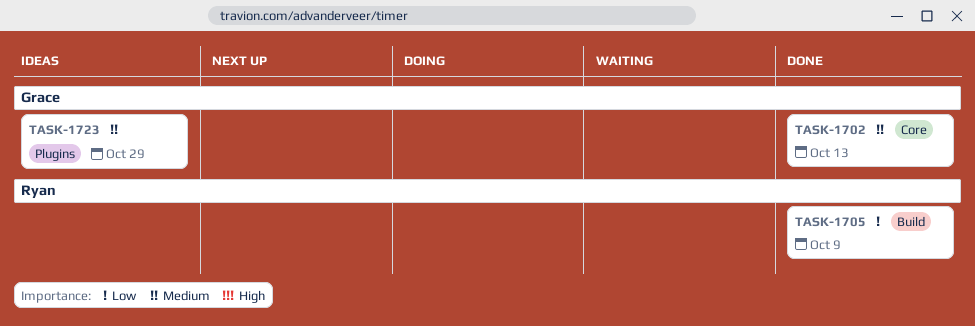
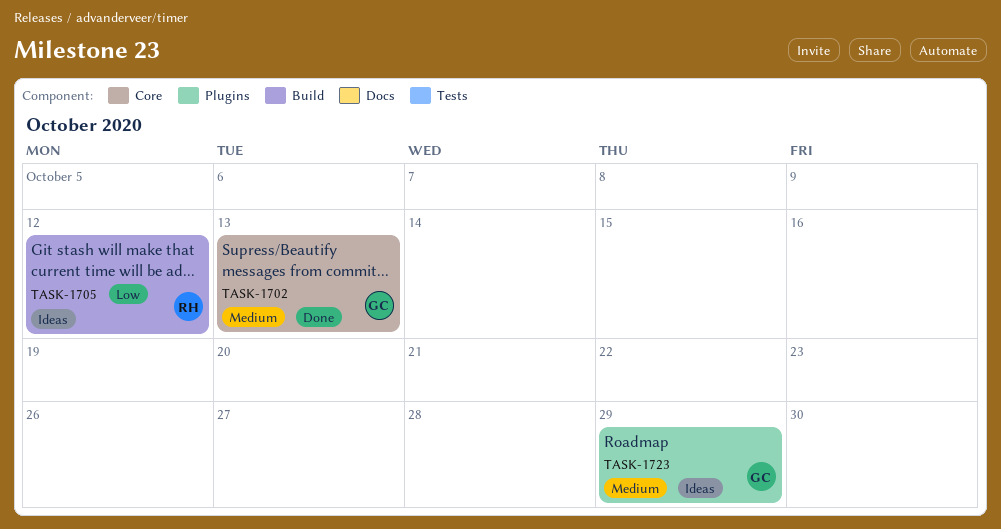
TASK-1705, status: Done -> Ideas
TASK-1705, due: Oct 9 -> Oct 12

